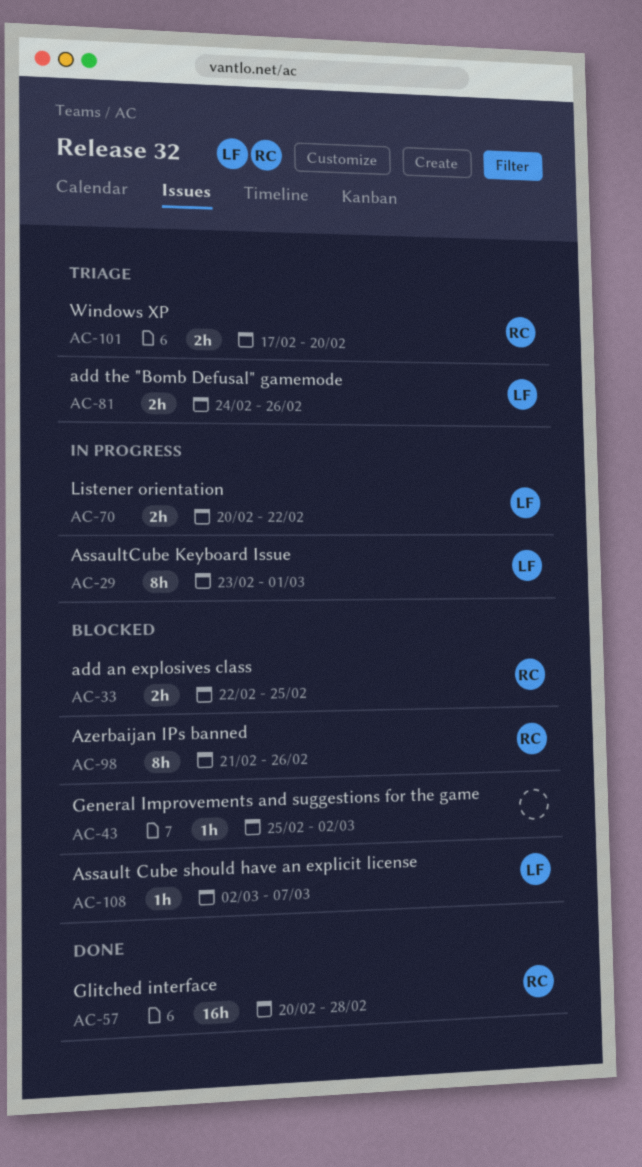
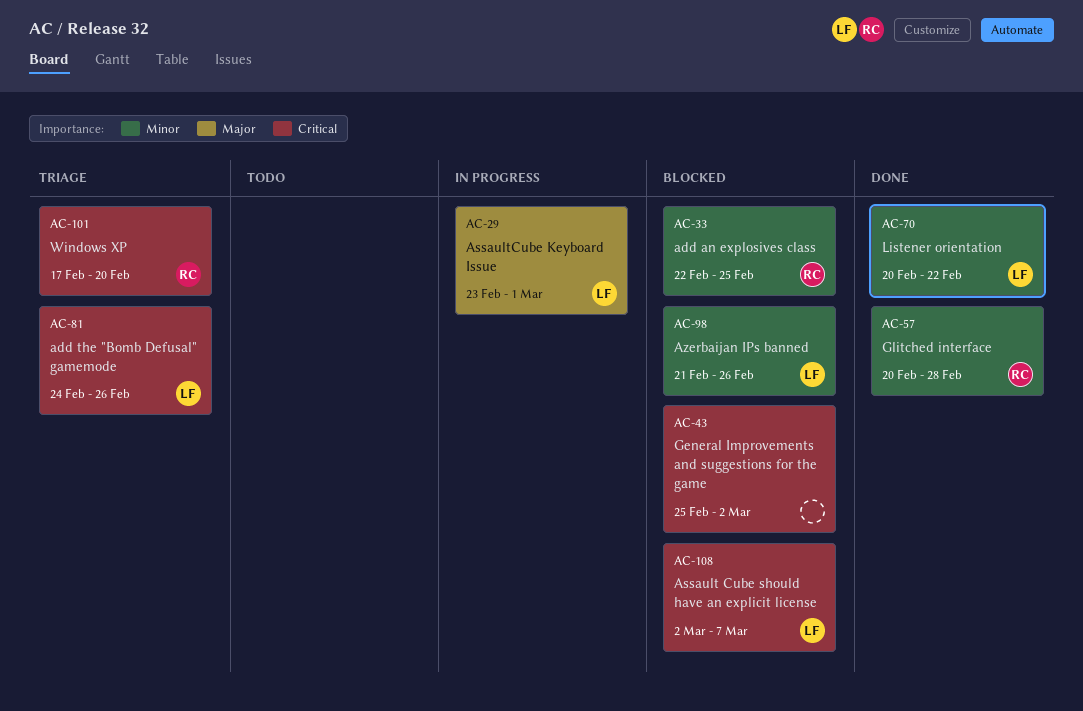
AC-70, status: In progress -> Done
AC-98, owner: RC -> LF

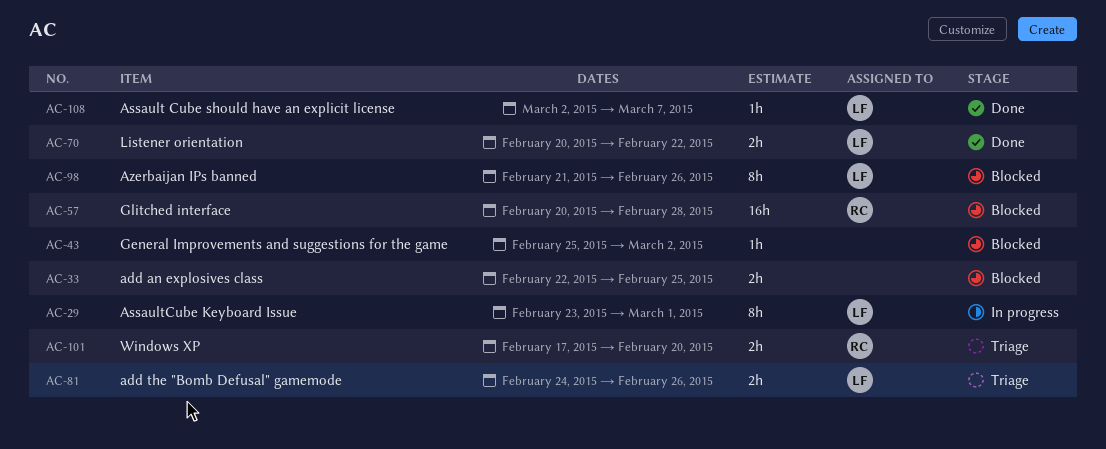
AC-33, owner: RC -> none
AC-57, status: Done -> Blocked
AC-108, status: Blocked -> Done

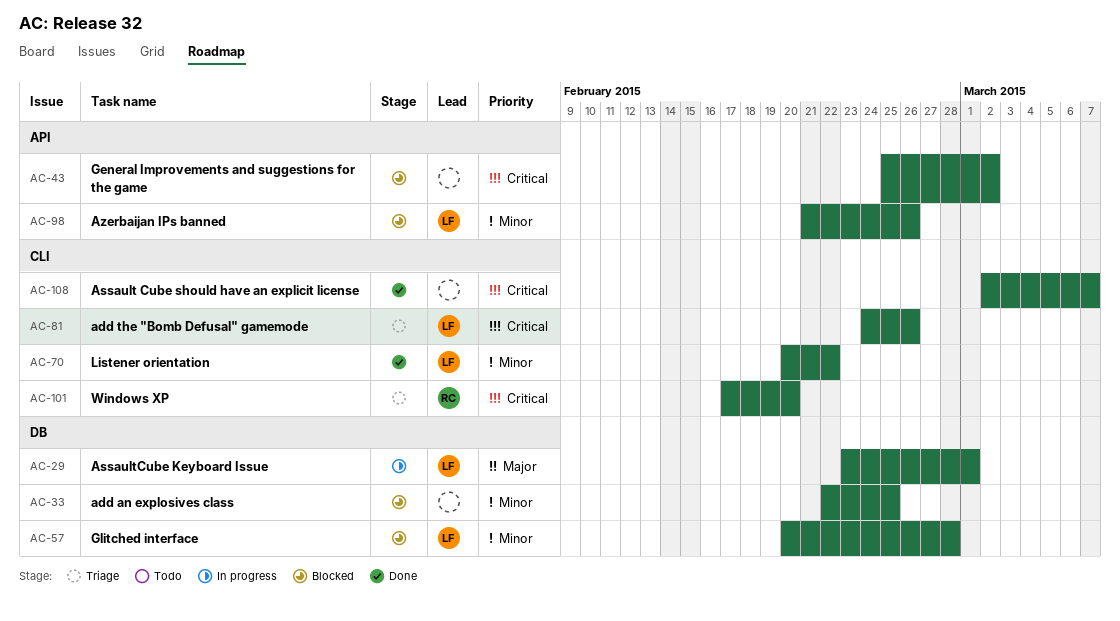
AC-57, owner: RC -> LF
AC-108, owner: LF -> none

